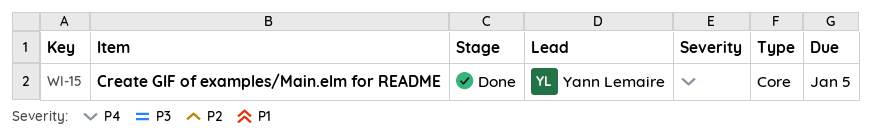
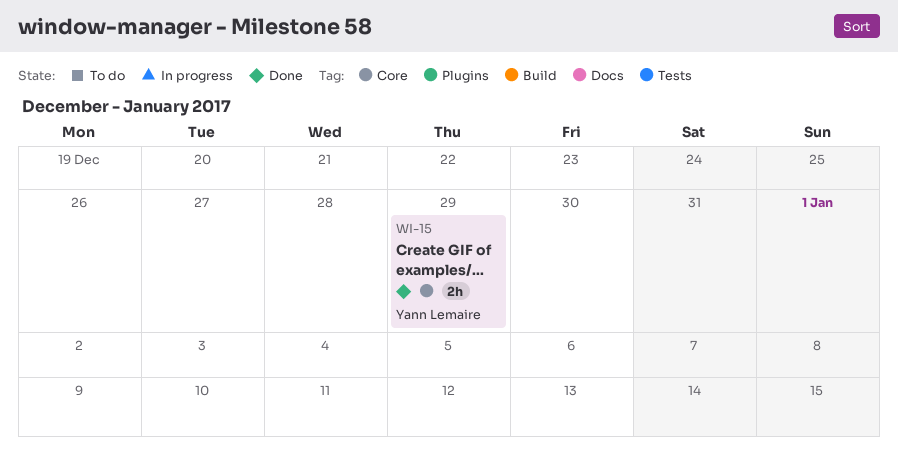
WI-15, due: Jan 5 -> Dec 29

